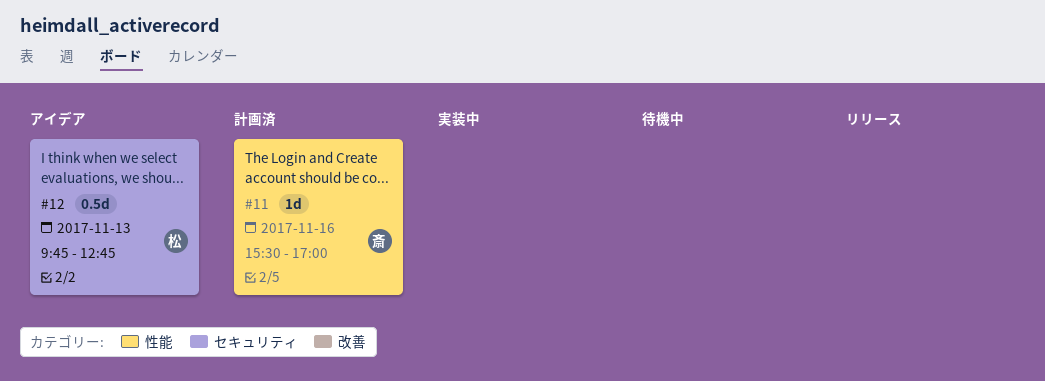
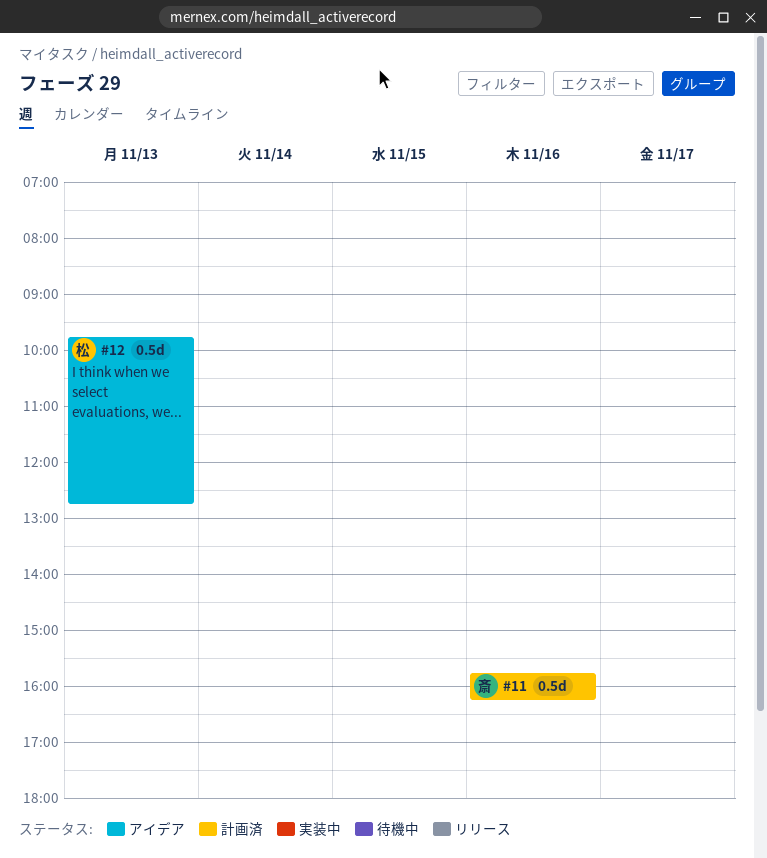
#11, estimate: 1d -> 0.5d
#11, begins: 15:30 -> 15:45
#11, ends: 17:00 -> 16:15

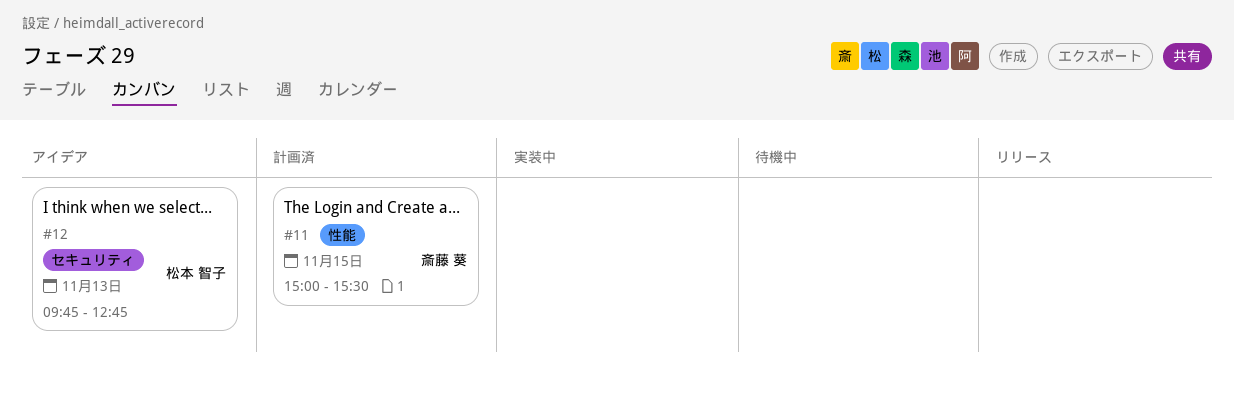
#11, day: Nov 16 -> Nov 15
#11, begins: 15:45 -> 15:00
#11, ends: 16:15 -> 15:30

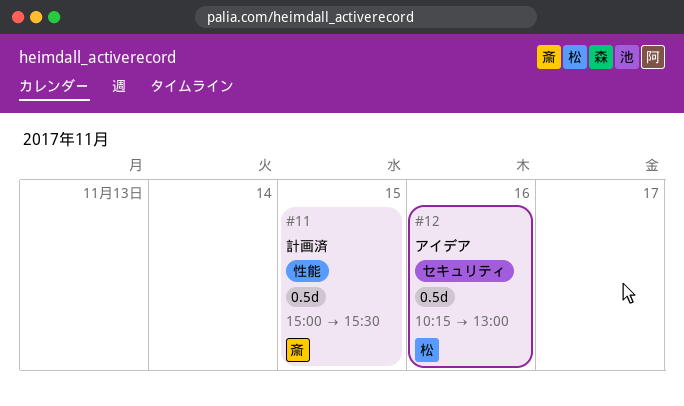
#12, day: Nov 13 -> Nov 16
#12, begins: 09:45 -> 10:15
#12, ends: 12:45 -> 13:00

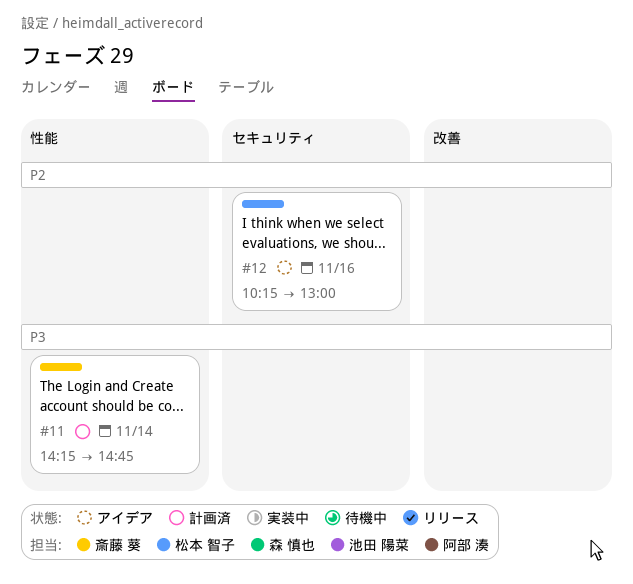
#11, day: Nov 15 -> Nov 14
#11, begins: 15:00 -> 14:15
#11, ends: 15:30 -> 14:45

